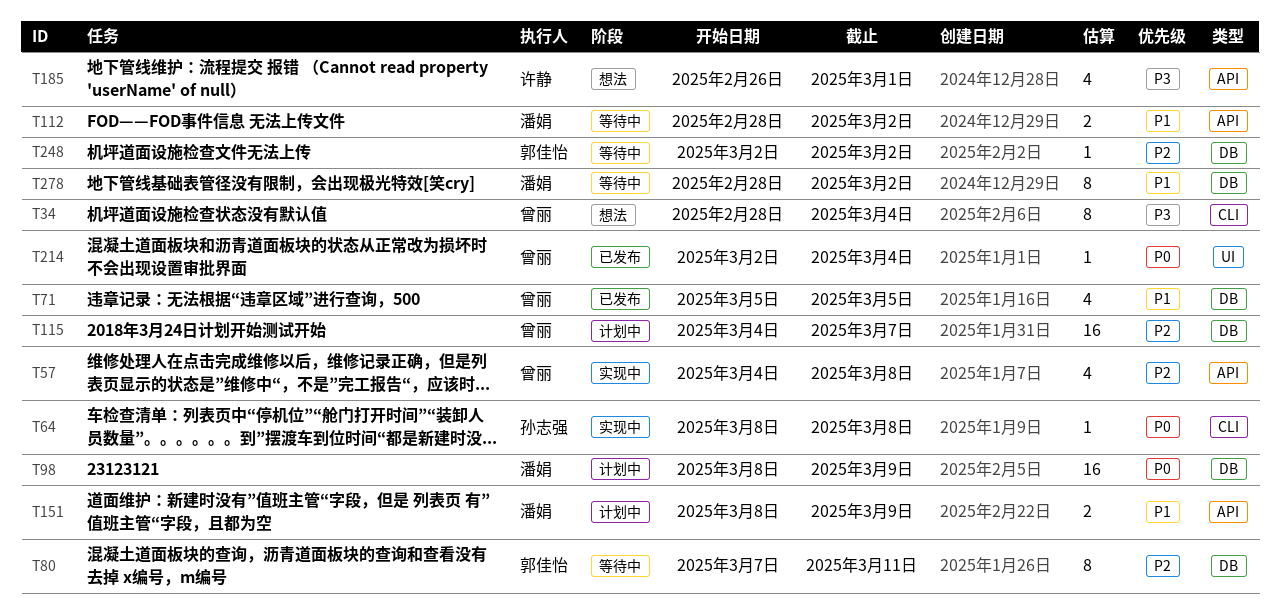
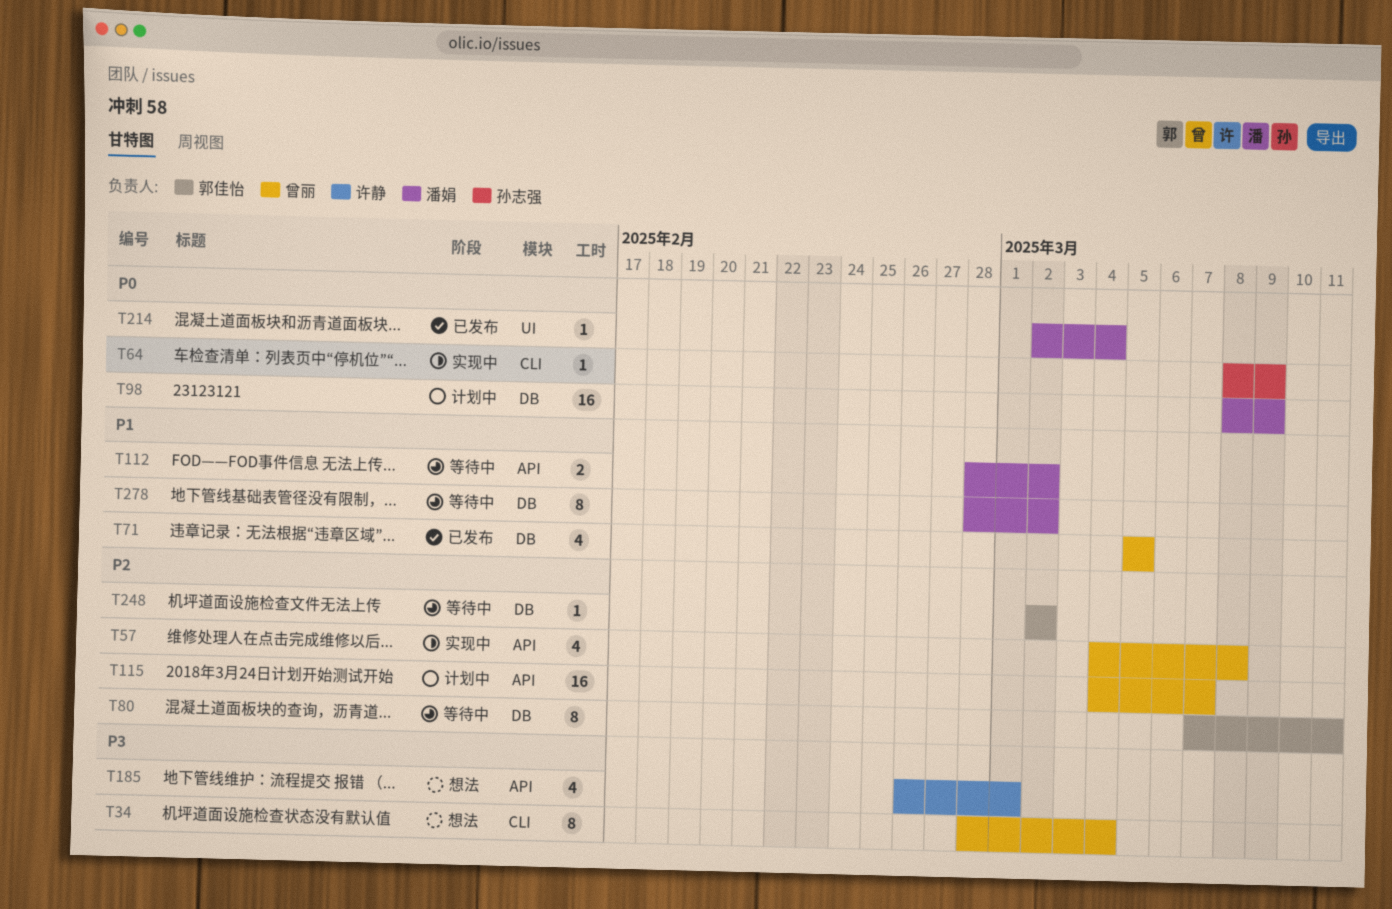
T64, due: Mar 8 -> Mar 9
T115, label: DB -> API
T151: present -> none
T214, owner: 曾丽 -> 潘娟

